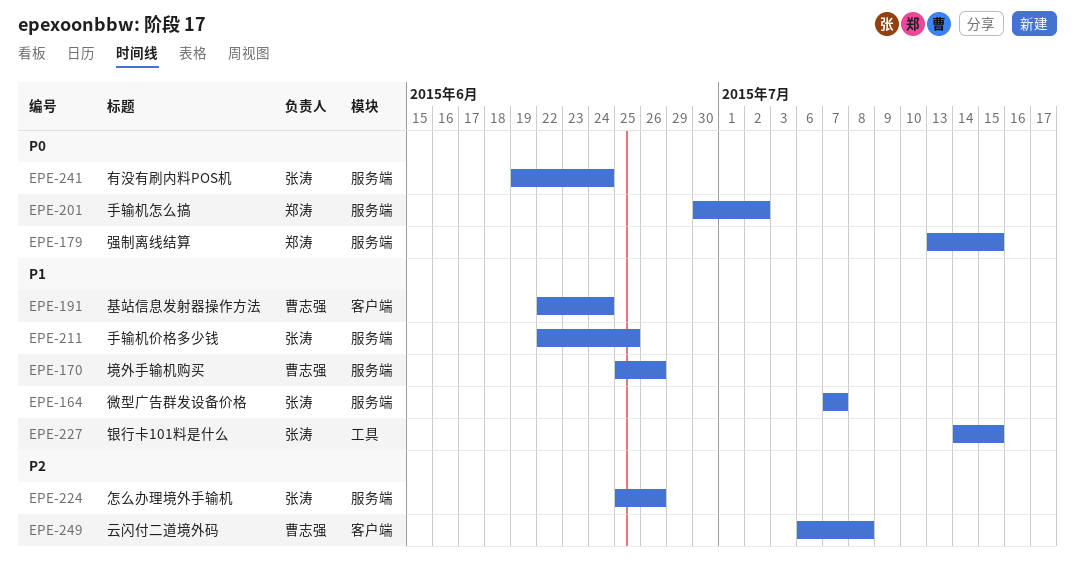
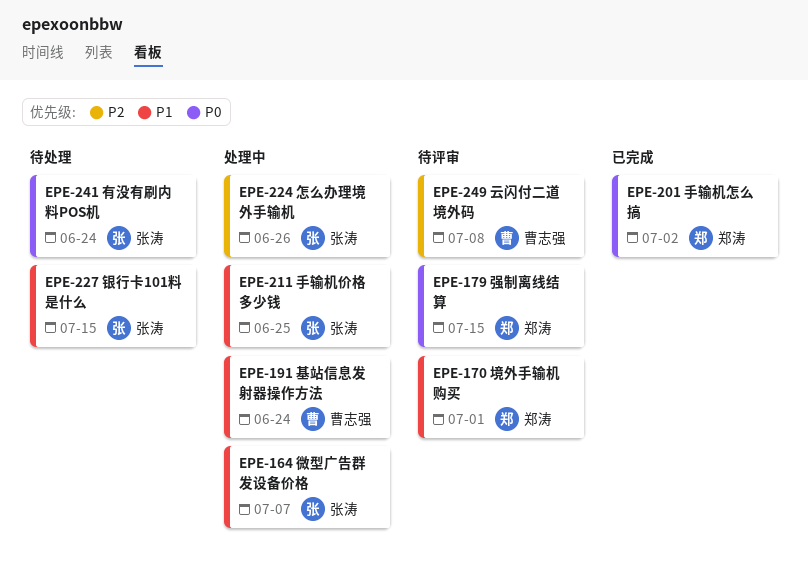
EPE-170, owner: 曹志强 -> 郑涛
EPE-170, due: Jun 26 -> Jul 1

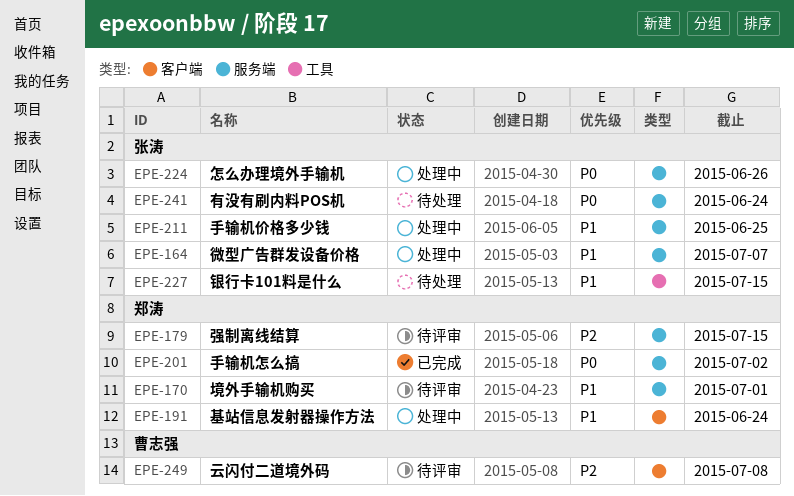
EPE-179, priority: P0 -> P2
EPE-191, owner: 曹志强 -> 郑涛
EPE-224, priority: P2 -> P0

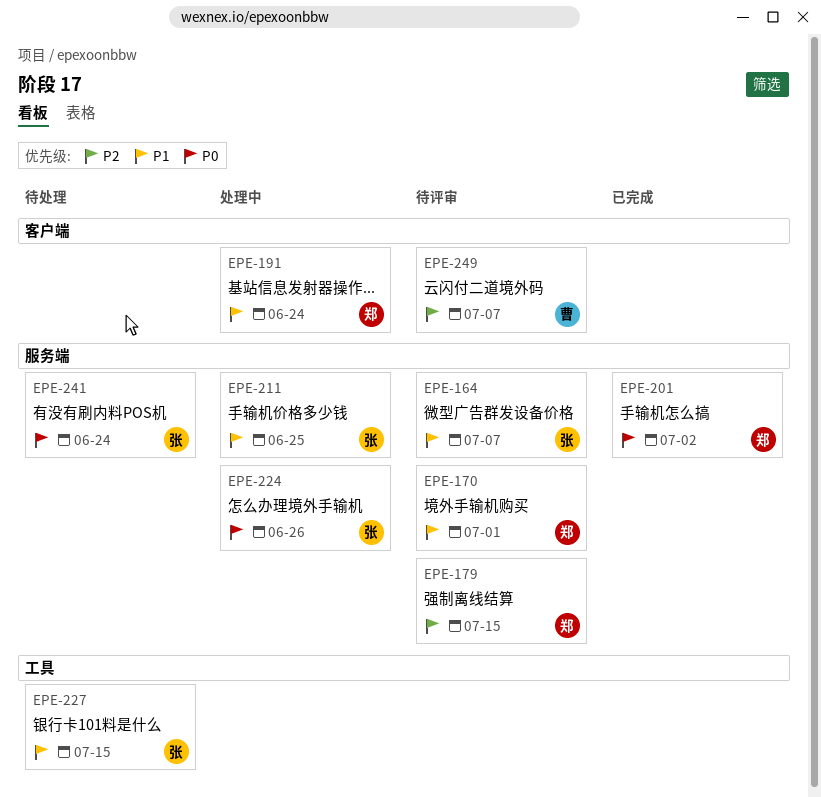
EPE-164, status: 处理中 -> 待评审
EPE-249, due: Jul 8 -> Jul 7

